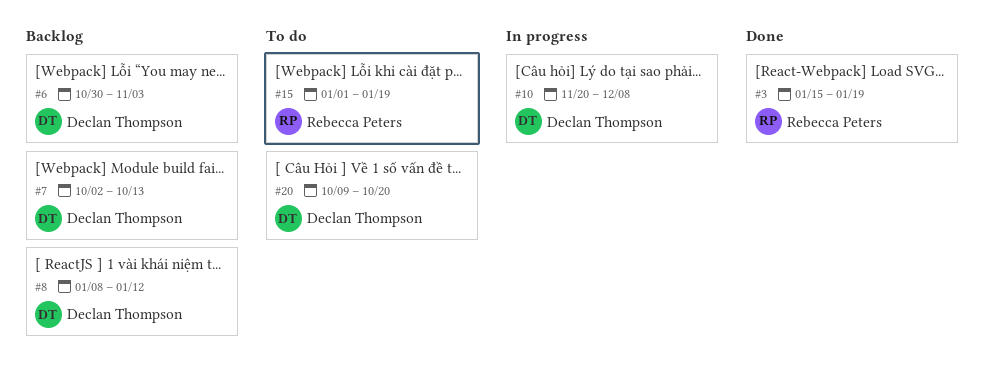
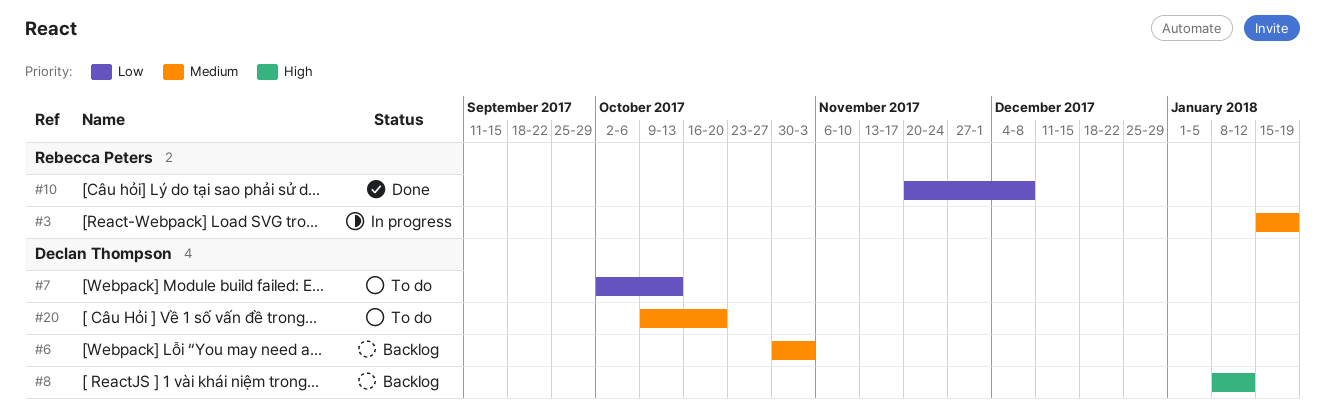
#3, status: Done -> In progress
#7, status: Backlog -> To do
#10, status: In progress -> Done
#10, owner: Declan Thompson -> Rebecca Peters
#15: present -> none

